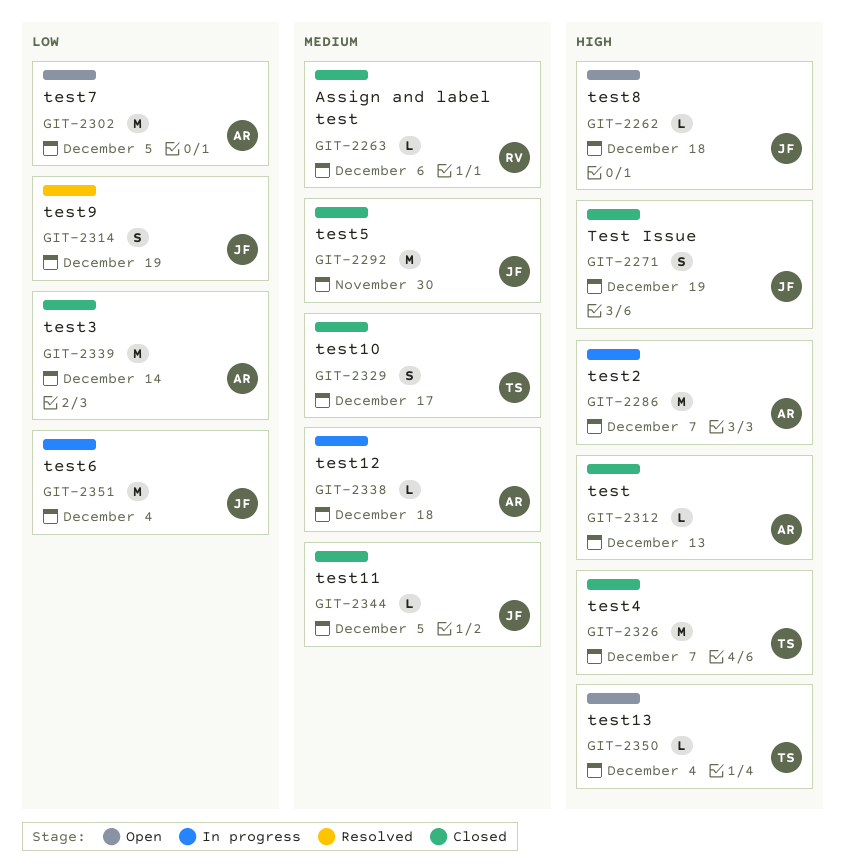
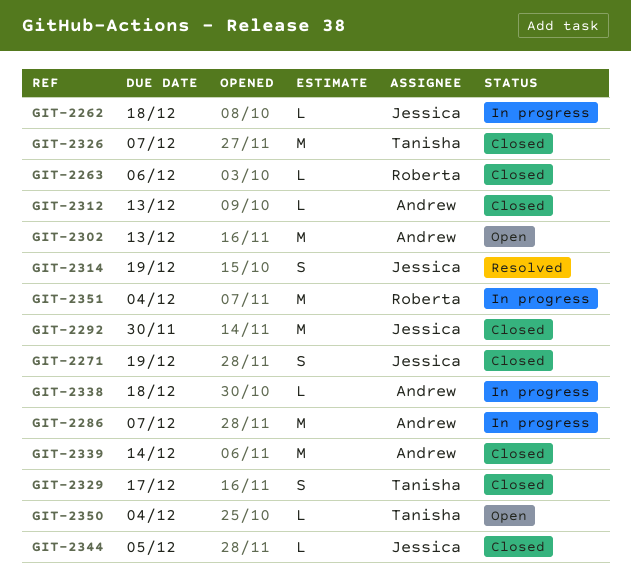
GIT-2262, status: Open -> In progress
GIT-2302, due: Dec 5 -> Dec 13
GIT-2351, owner: Jessica -> Roberta

